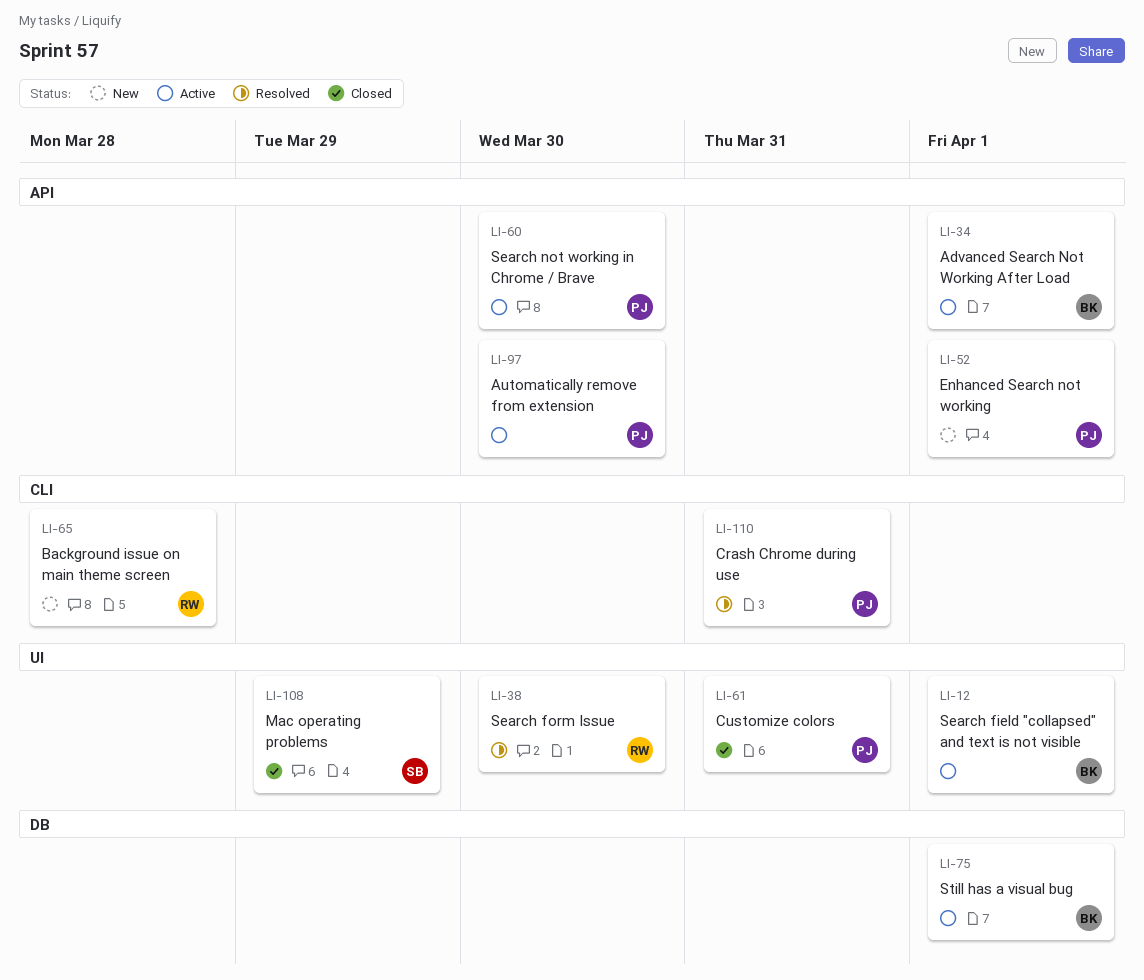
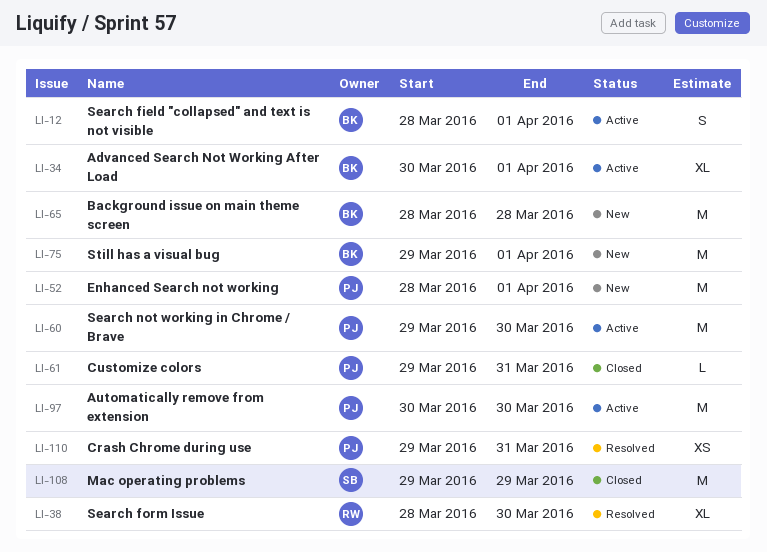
LI-65, owner: RW -> BK
LI-75, status: Active -> New

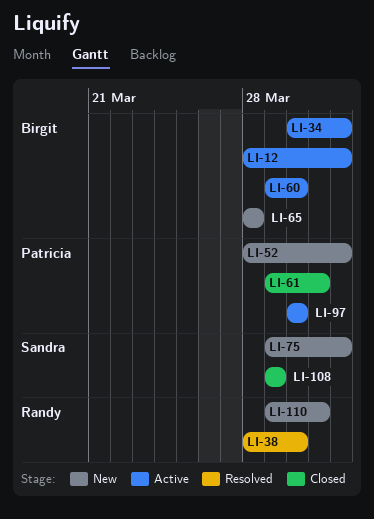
LI-60, owner: Patricia -> Birgit
LI-75, owner: Birgit -> Sandra
LI-110, status: Resolved -> New
LI-110, owner: Patricia -> Randy

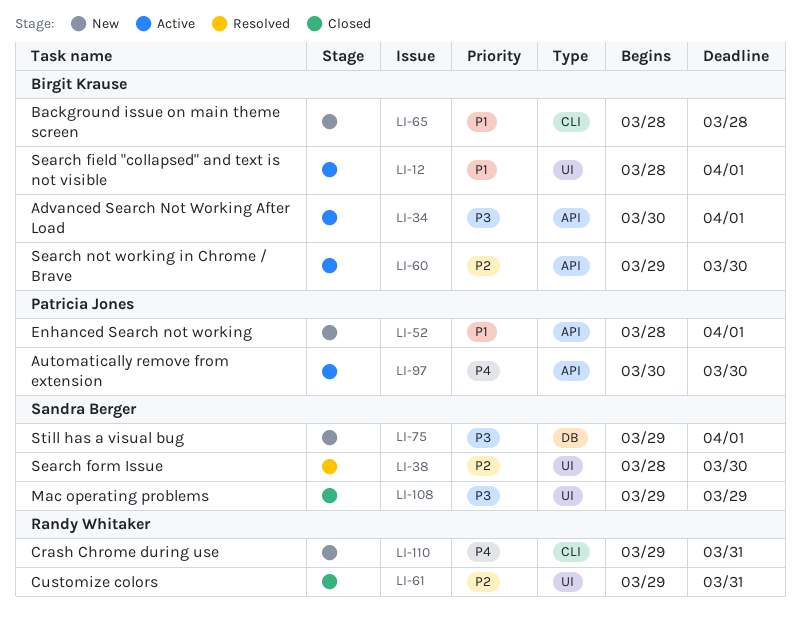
LI-38, owner: Randy Whitaker -> Sandra Berger
LI-61, owner: Patricia Jones -> Randy Whitaker

